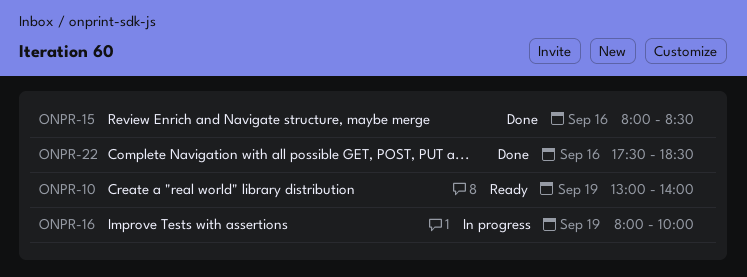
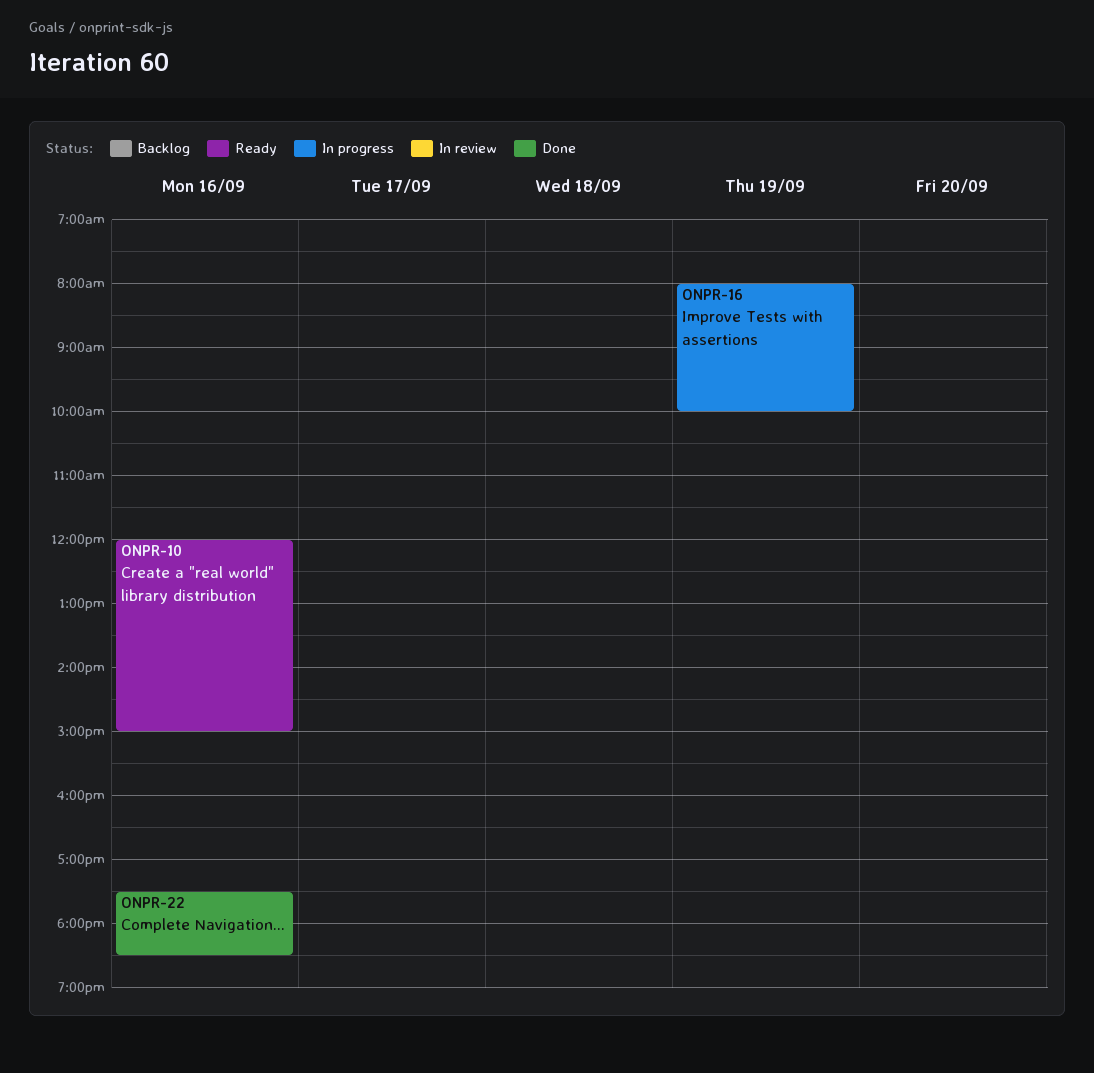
ONPR-10, day: Sep 19 -> Sep 16
ONPR-10, begins: 13:00 -> 12:00
ONPR-10, ends: 14:00 -> 15:00
ONPR-15: present -> none

